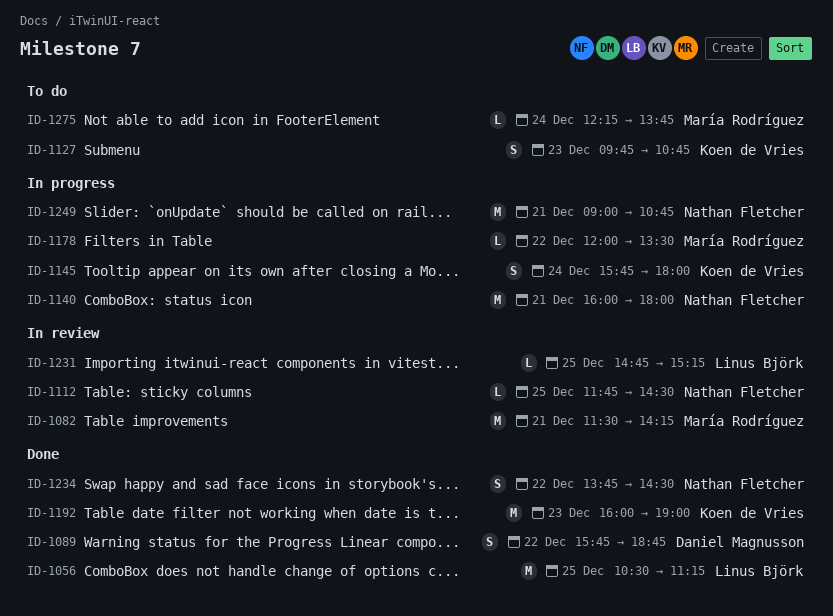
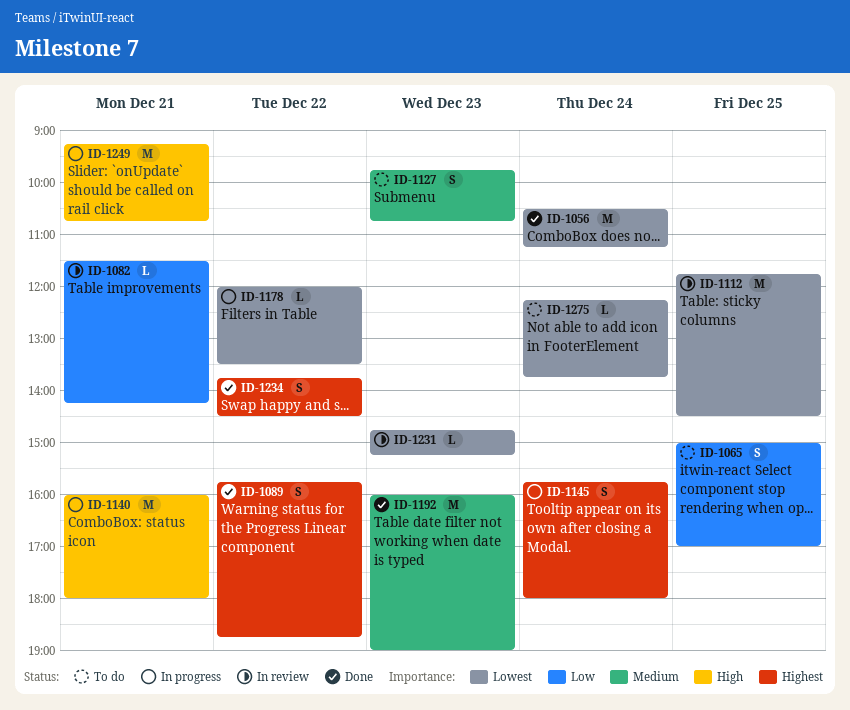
ID-1056, day: Dec 25 -> Dec 24
ID-1065: none -> present
ID-1082, estimate: M -> L
ID-1112, estimate: L -> M
ID-1231, day: Dec 25 -> Dec 23
ID-1249, begins: 09:00 -> 09:15

